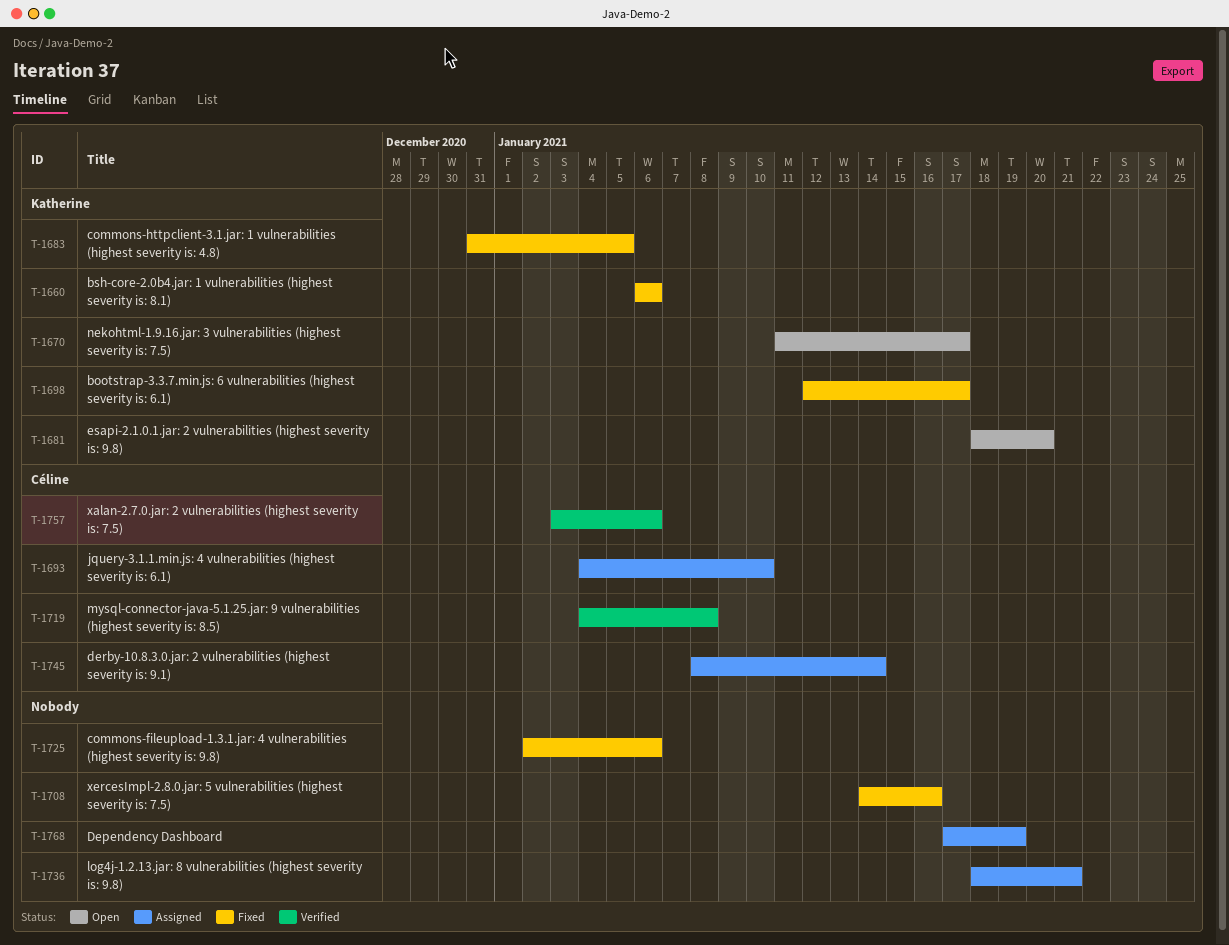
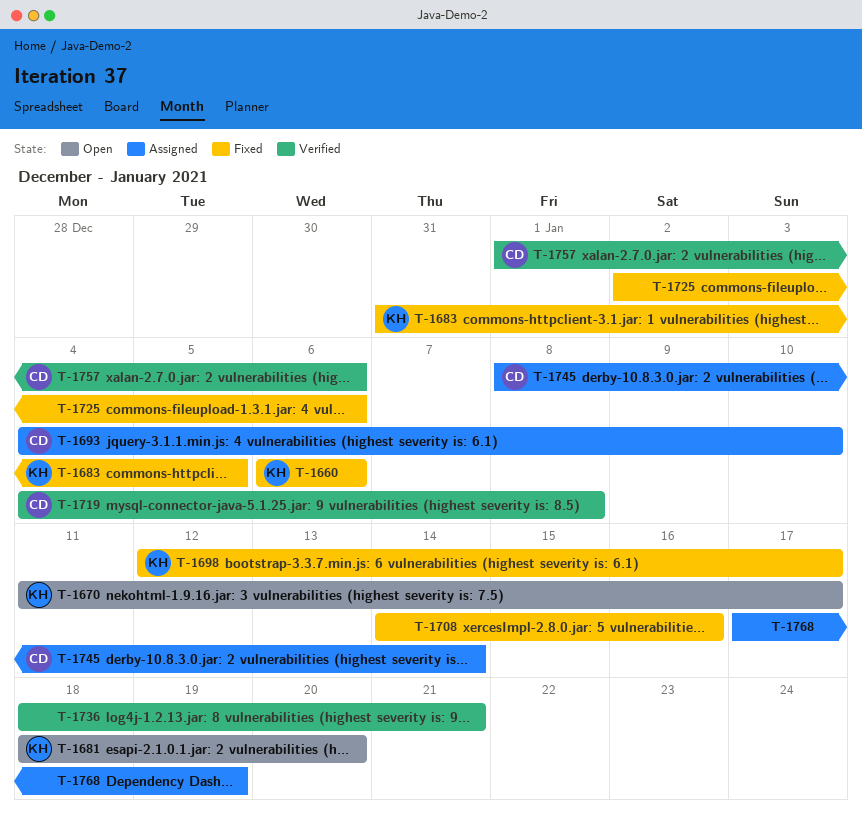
T-1736, status: Assigned -> Verified
T-1757, start: Jan 3 -> Jan 1

